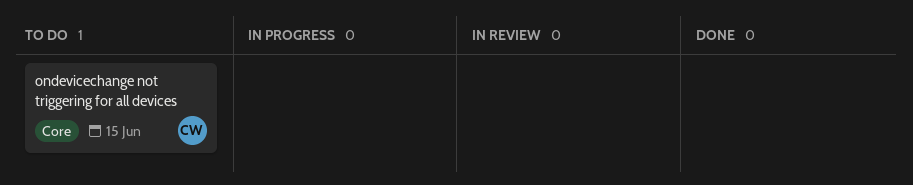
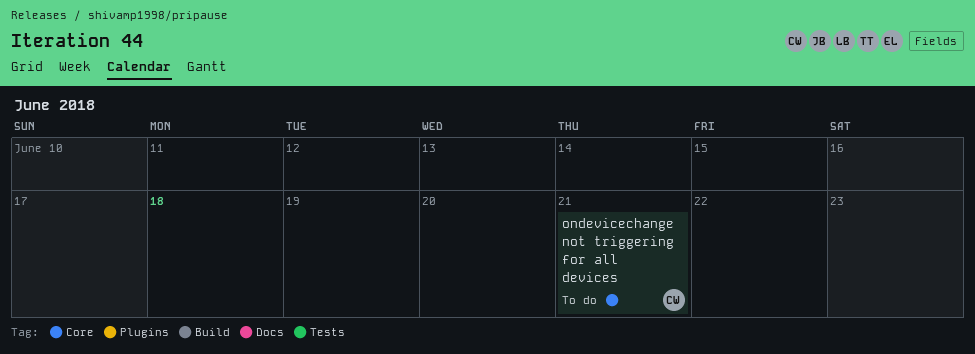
ondevicechange not triggering for all devices, due: Jun 15 -> Jun 21

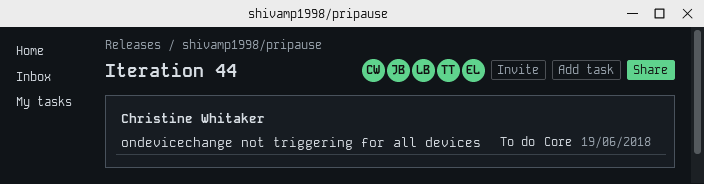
ondevicechange not triggering for all devices, due: Jun 21 -> Jun 19

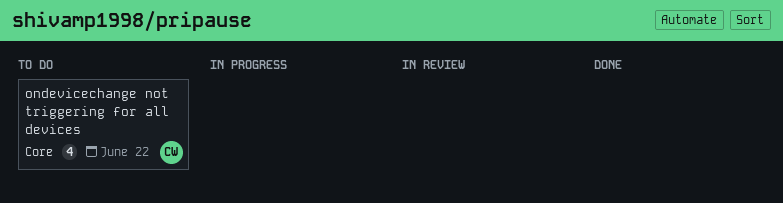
ondevicechange not triggering for all devices, due: Jun 19 -> Jun 22

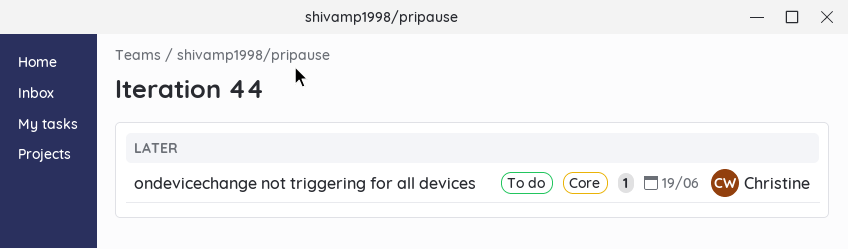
ondevicechange not triggering for all devices, estimate: 4 -> 1
ondevicechange not triggering for all devices, due: Jun 22 -> Jun 19

